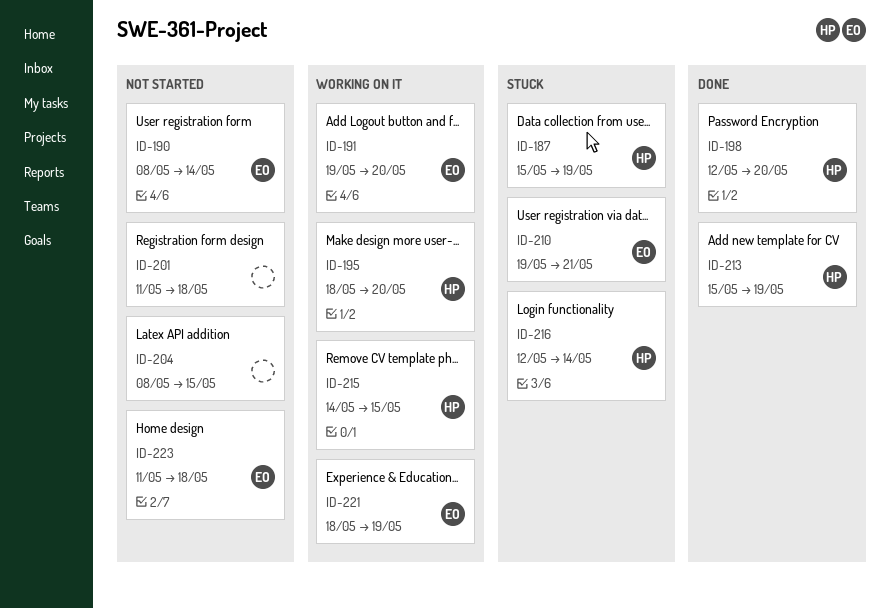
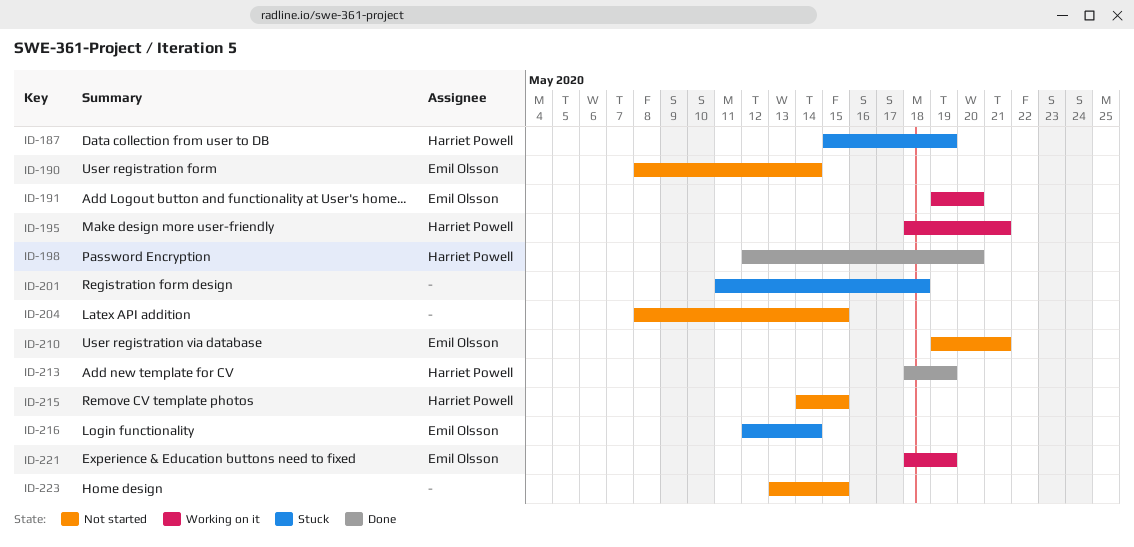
ID-195, due: May 20 -> May 21
ID-201, status: Not started -> Stuck
ID-210, status: Stuck -> Not started
ID-213, start: May 15 -> May 18
ID-215, status: Working on it -> Not started
ID-216, owner: Harriet Powell -> Emil Olsson
ID-223, owner: Emil Olsson -> none
ID-223, start: May 11 -> May 13
ID-223, due: May 18 -> May 15

